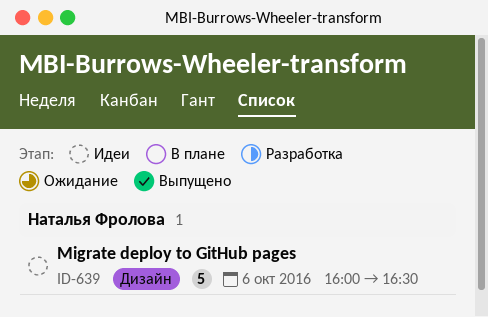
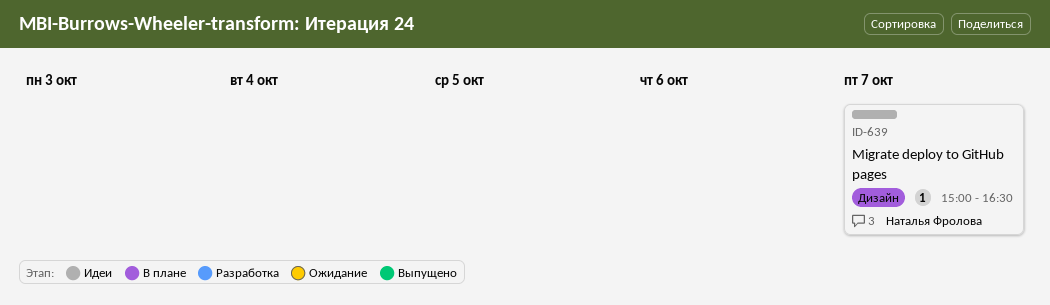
ID-639, estimate: 5 -> 1
ID-639, day: Oct 6 -> Oct 7
ID-639, begins: 16:00 -> 15:00

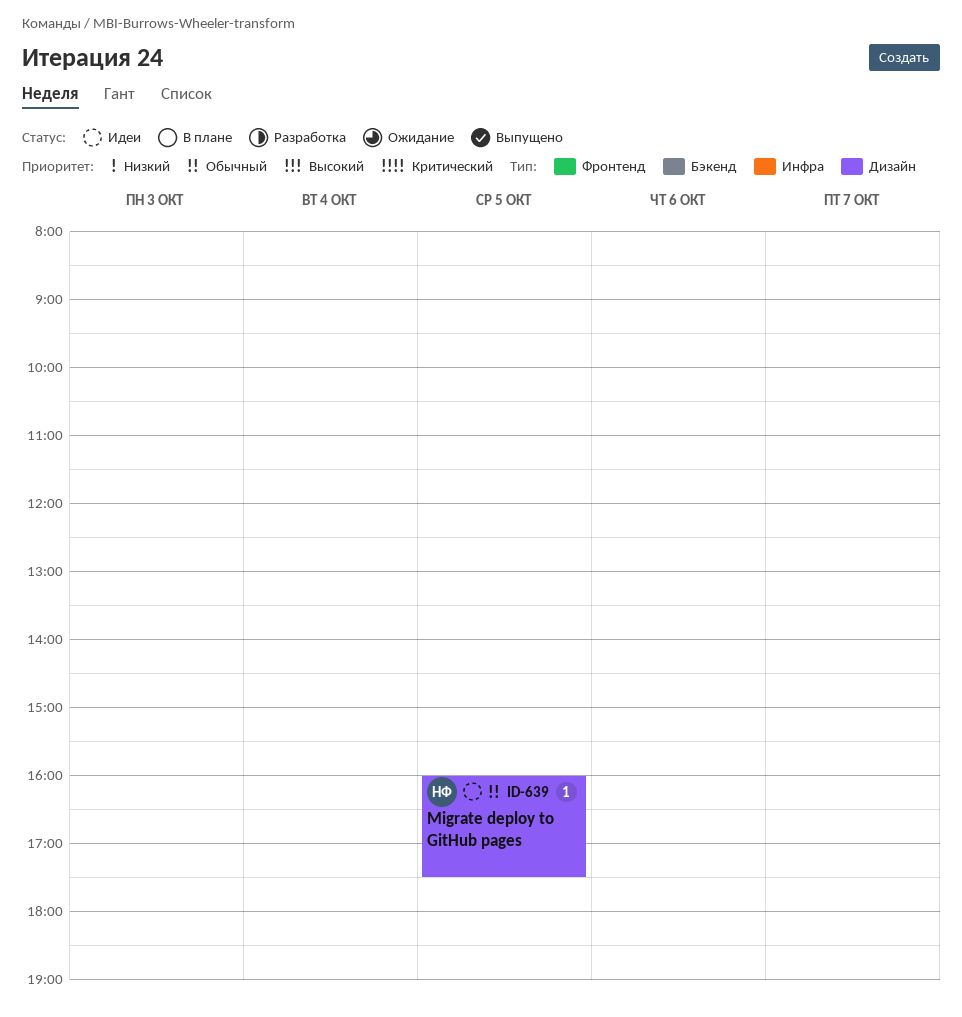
ID-639, day: Oct 7 -> Oct 5
ID-639, begins: 15:00 -> 16:00
ID-639, ends: 16:30 -> 17:30

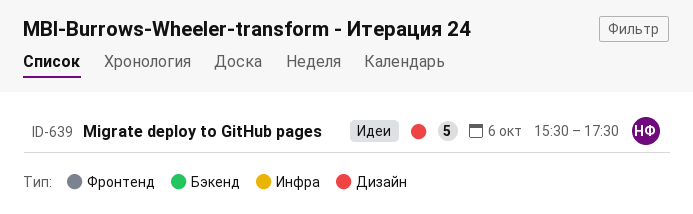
ID-639, estimate: 1 -> 5
ID-639, day: Oct 5 -> Oct 6
ID-639, begins: 16:00 -> 15:30

